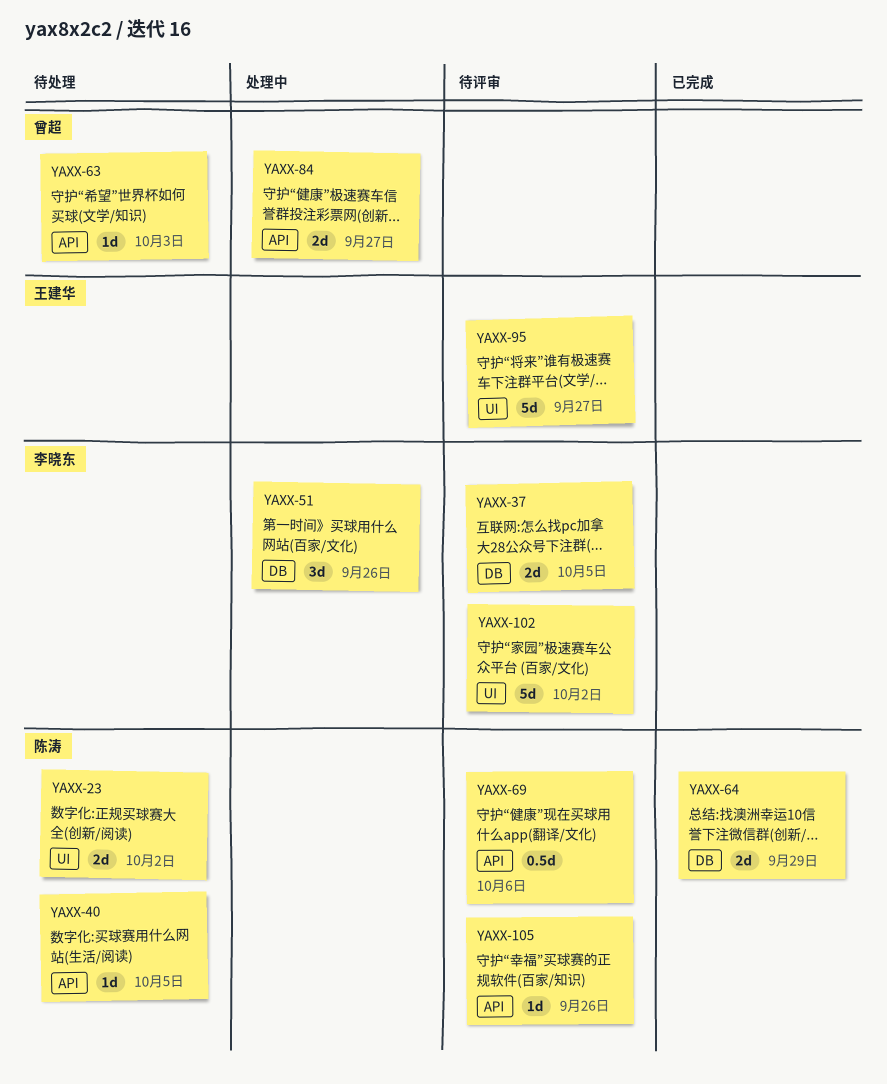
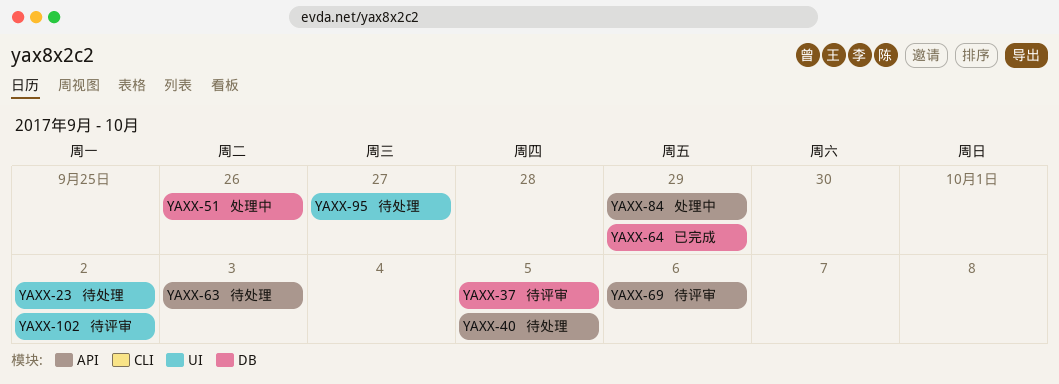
YAXX-84, due: Sep 27 -> Sep 29
YAXX-95, status: 待评审 -> 待处理
YAXX-105: present -> none

